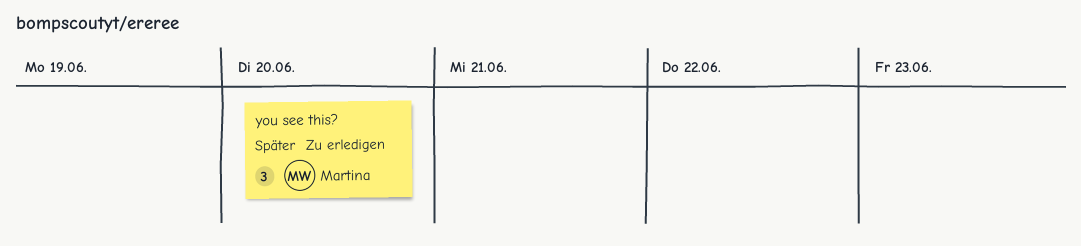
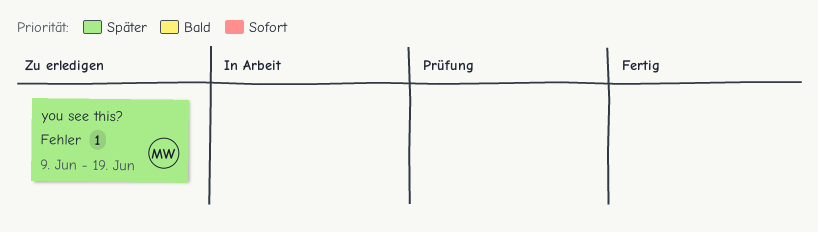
you see this?, estimate: 3 -> 1
you see this?, due: Jun 20 -> Jun 19

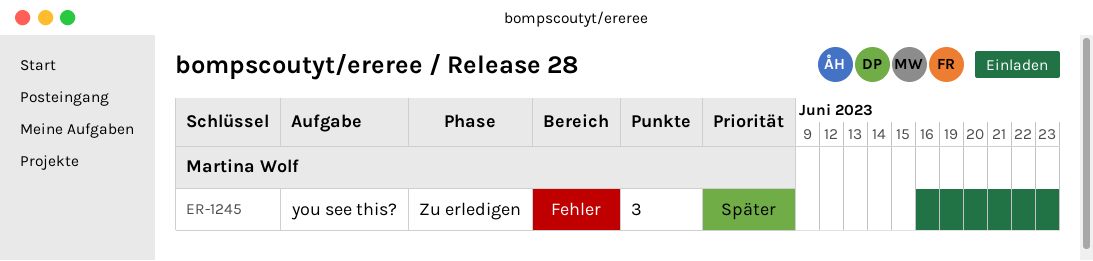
you see this?, estimate: 1 -> 3
you see this?, start: Jun 9 -> Jun 16
you see this?, due: Jun 19 -> Jun 23

